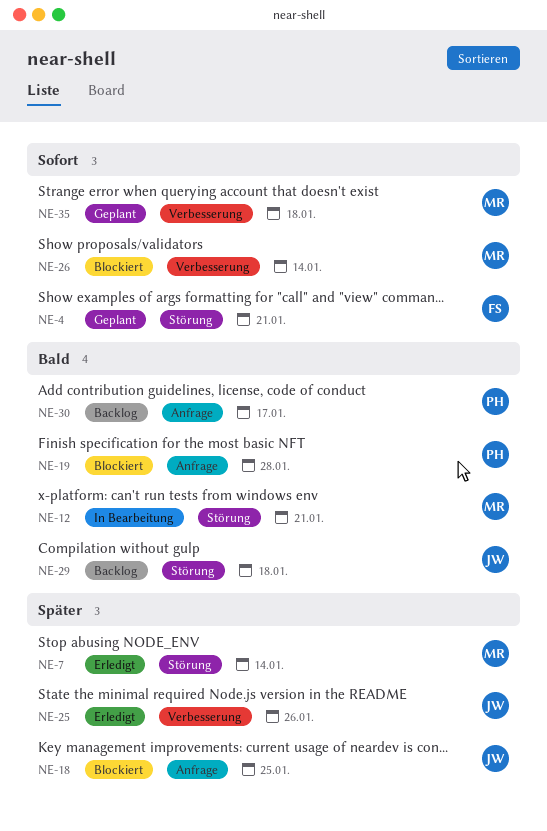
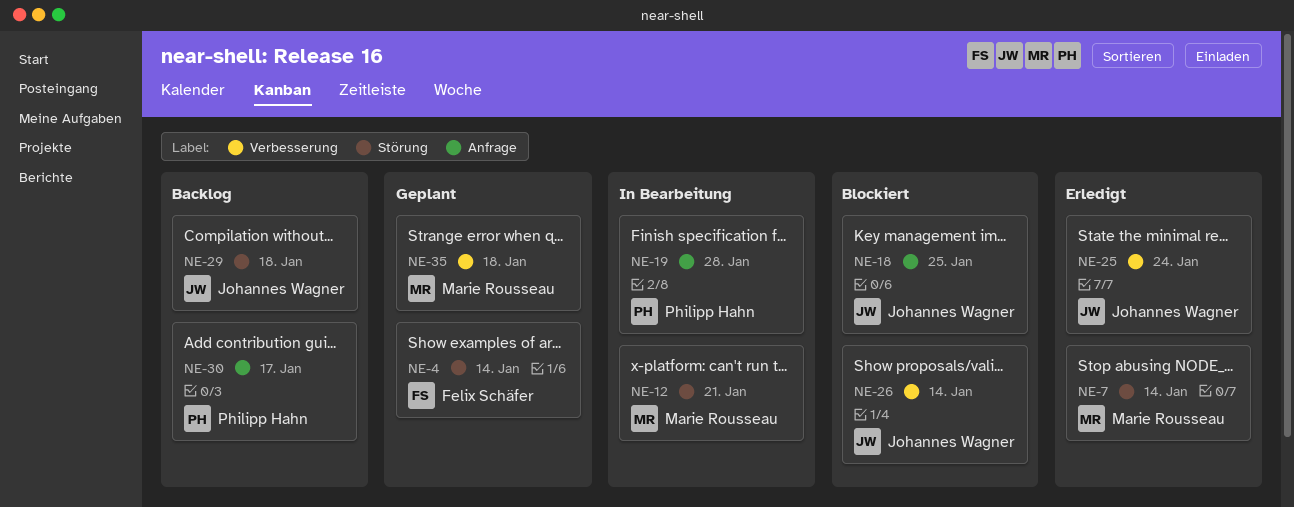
NE-4, due: Jan 21 -> Jan 14
NE-19, status: Blockiert -> In Bearbeitung
NE-25, due: Jan 26 -> Jan 24
NE-26, owner: Marie Rousseau -> Johannes Wagner

